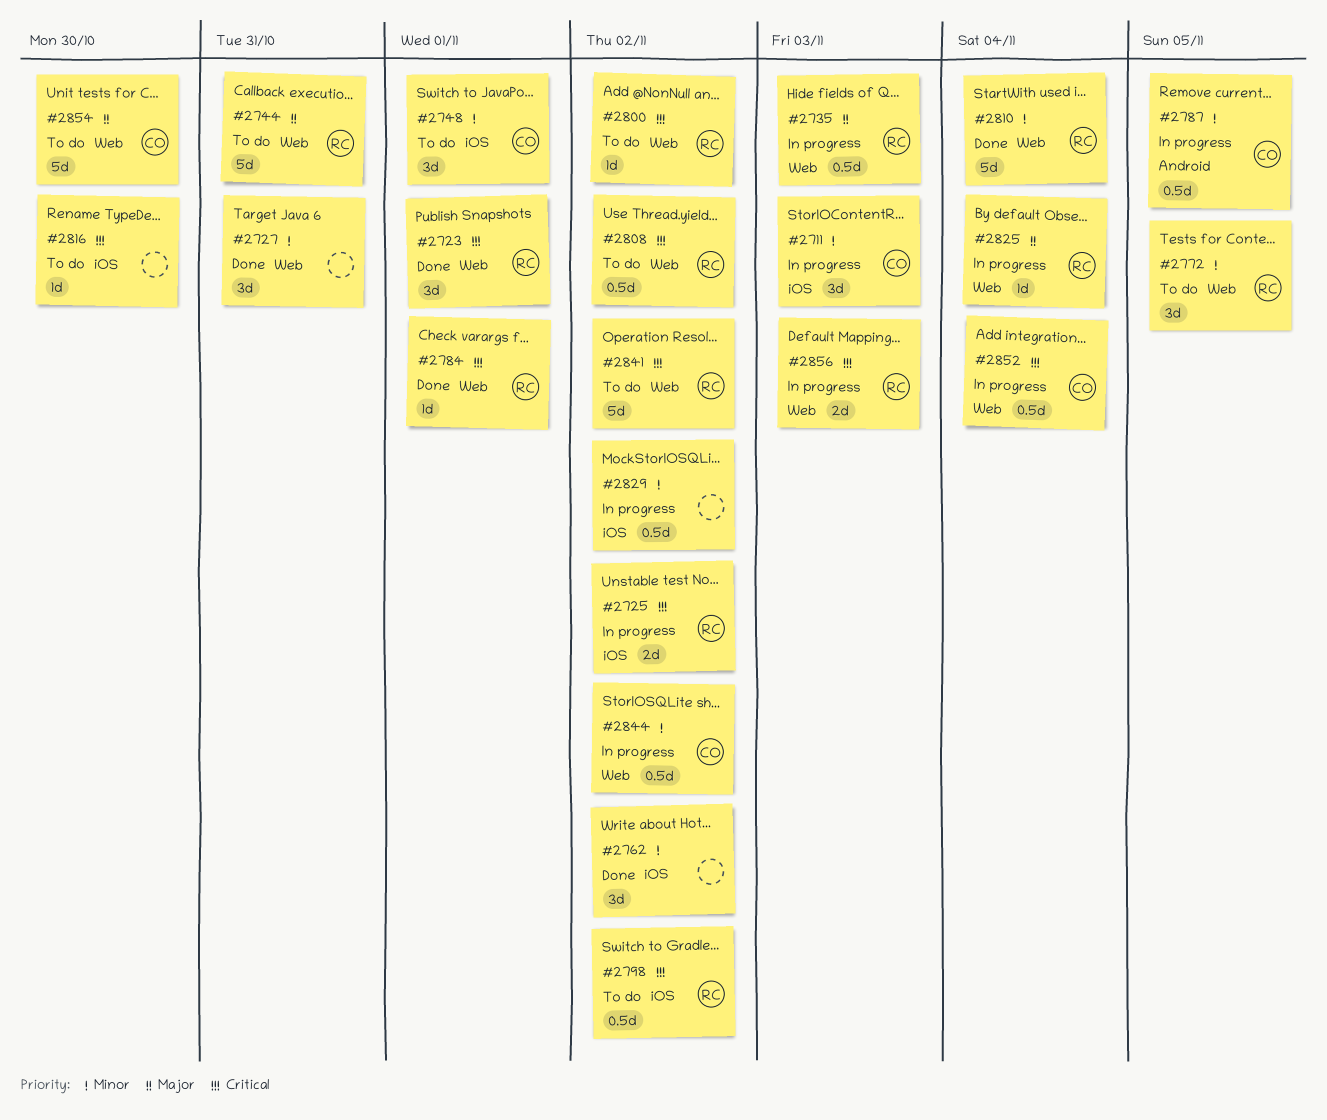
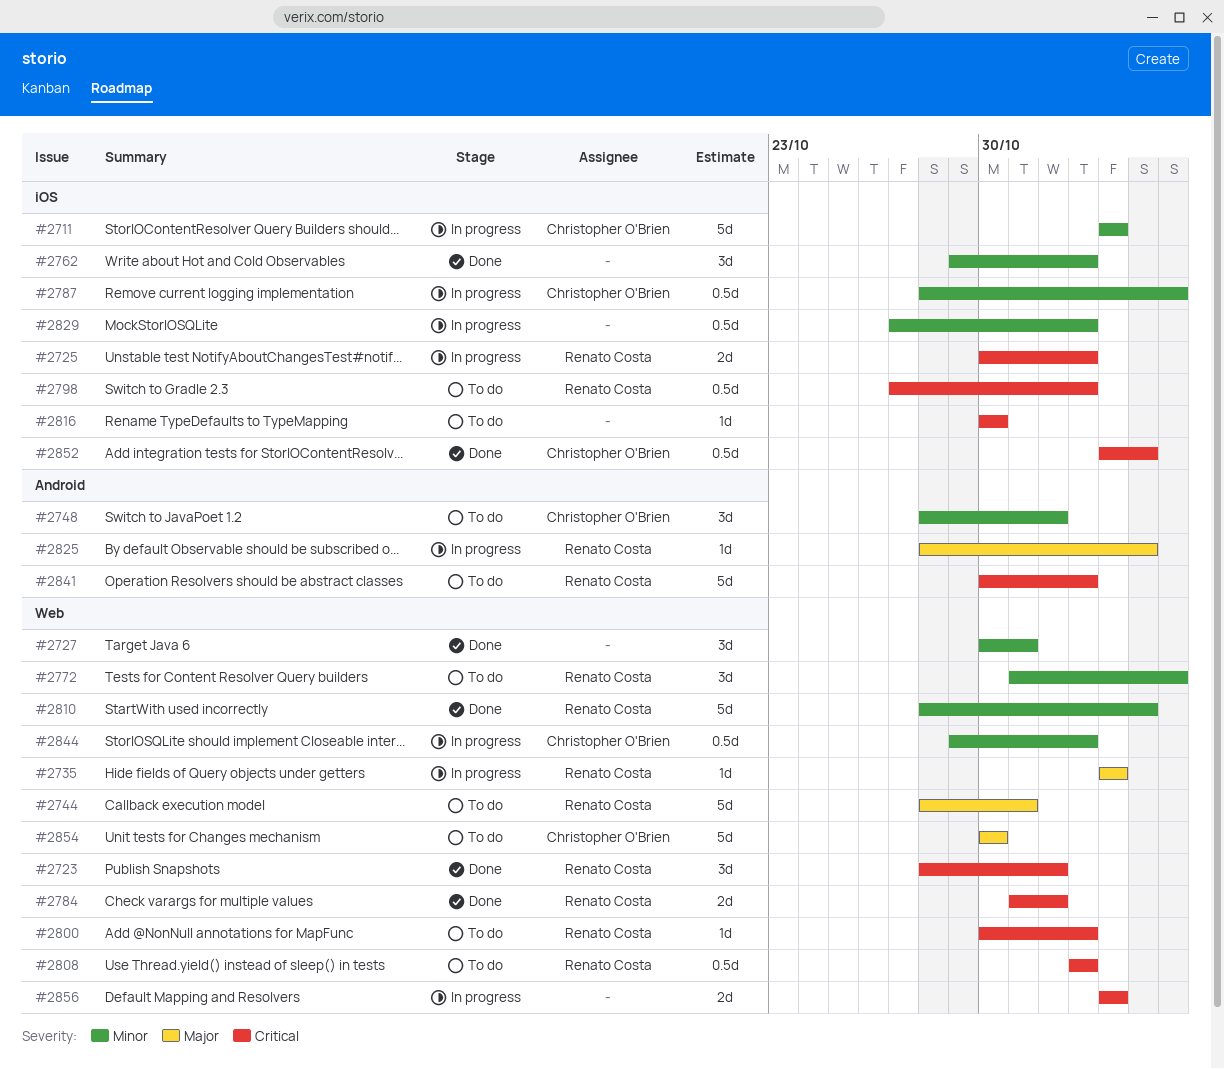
#2711, estimate: 3d -> 5d
#2735, estimate: 0.5d -> 1d
#2748, label: iOS -> Android
#2784, estimate: 1d -> 2d
#2787, label: Android -> iOS
#2825, label: Web -> Android
#2841, label: Web -> Android
#2852, status: In progress -> Done
#2852, label: Web -> iOS
#2856, owner: Renato Costa -> none

